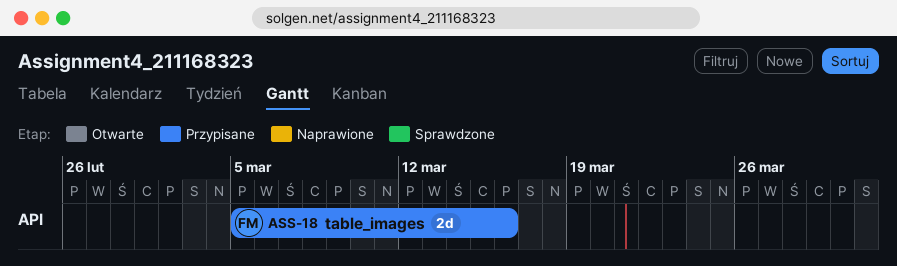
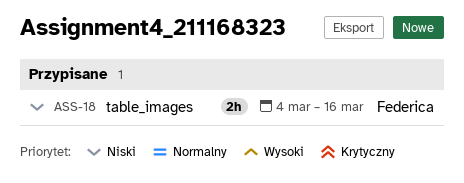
ASS-18, estimate: 2d -> 2h
ASS-18, start: Mar 5 -> Mar 4

